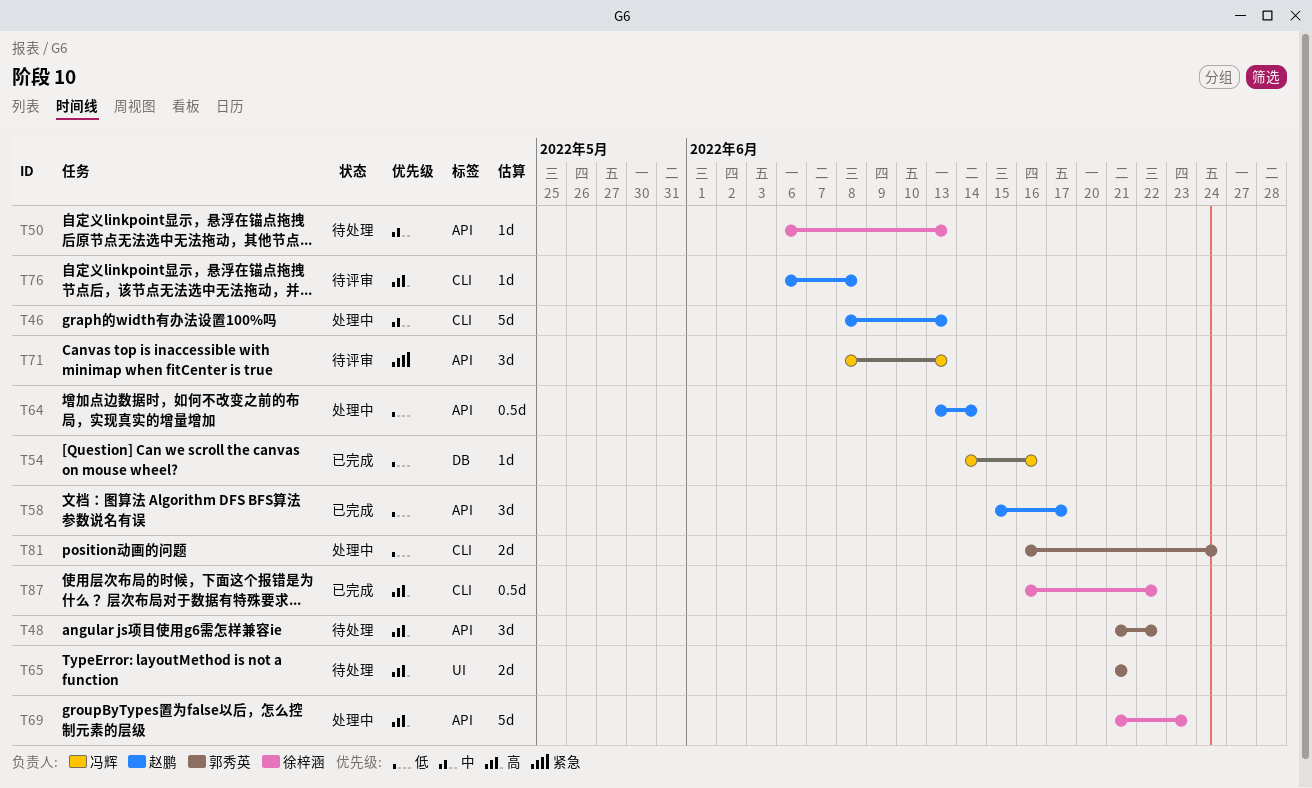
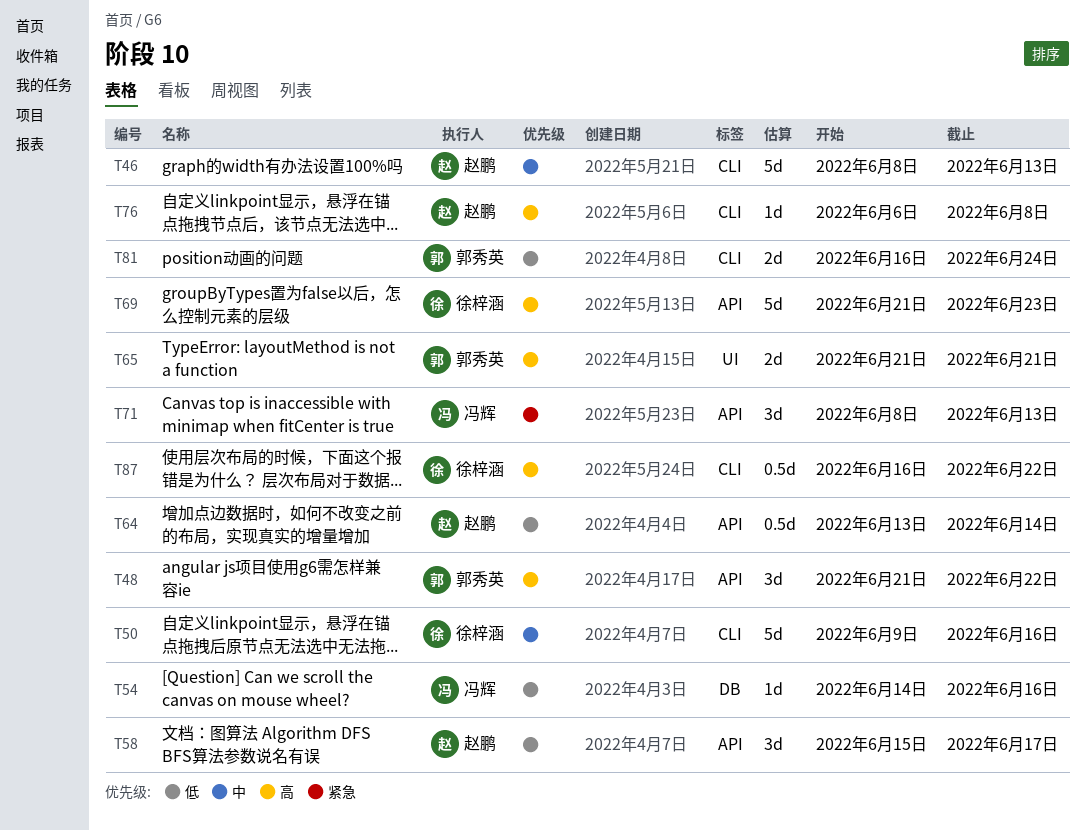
T50, label: API -> CLI
T50, estimate: 1d -> 5d
T50, start: Jun 6 -> Jun 9
T50, due: Jun 13 -> Jun 16

